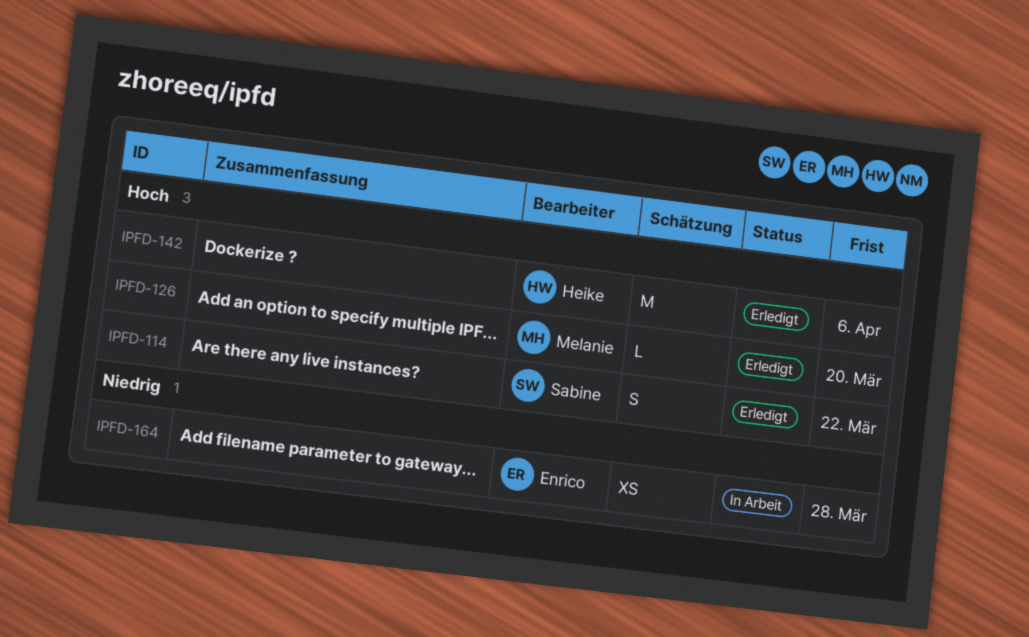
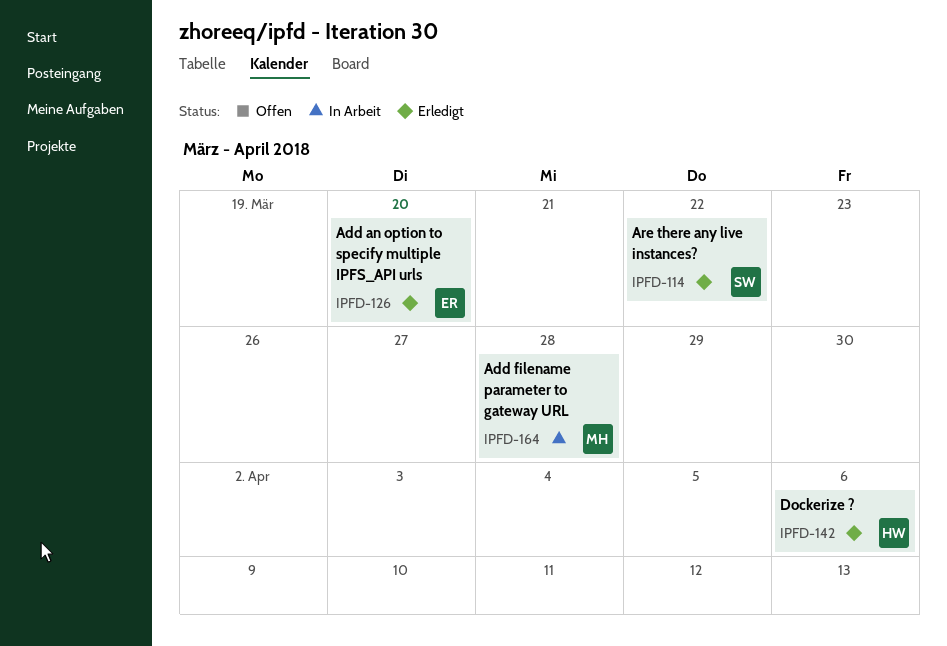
IPFD-126, owner: Melanie -> Enrico
IPFD-164, owner: Enrico -> Melanie

